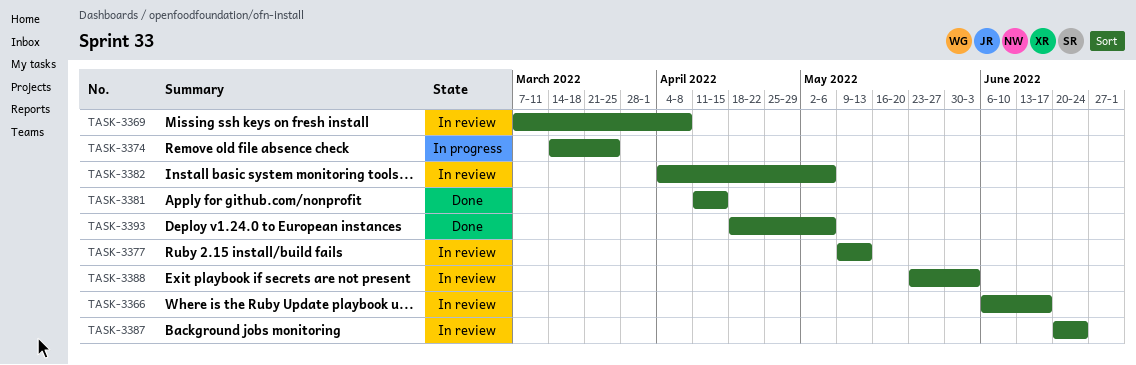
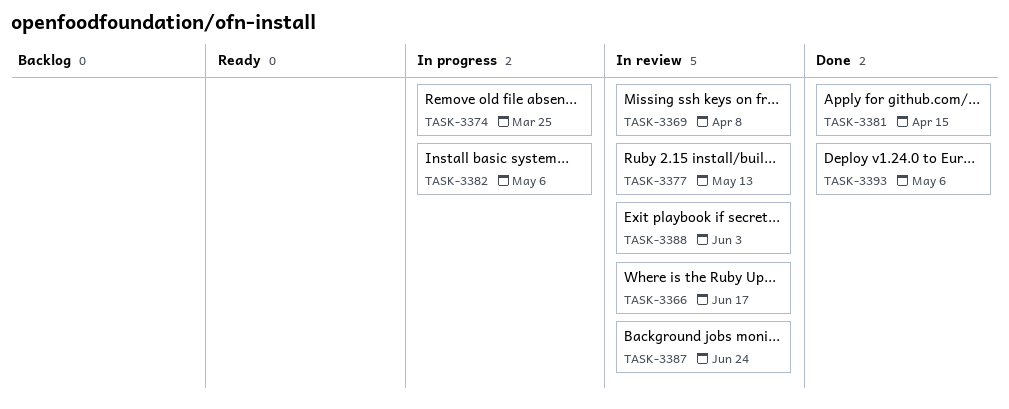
TASK-3382, status: In review -> In progress

